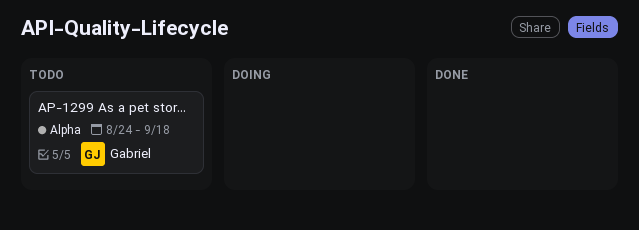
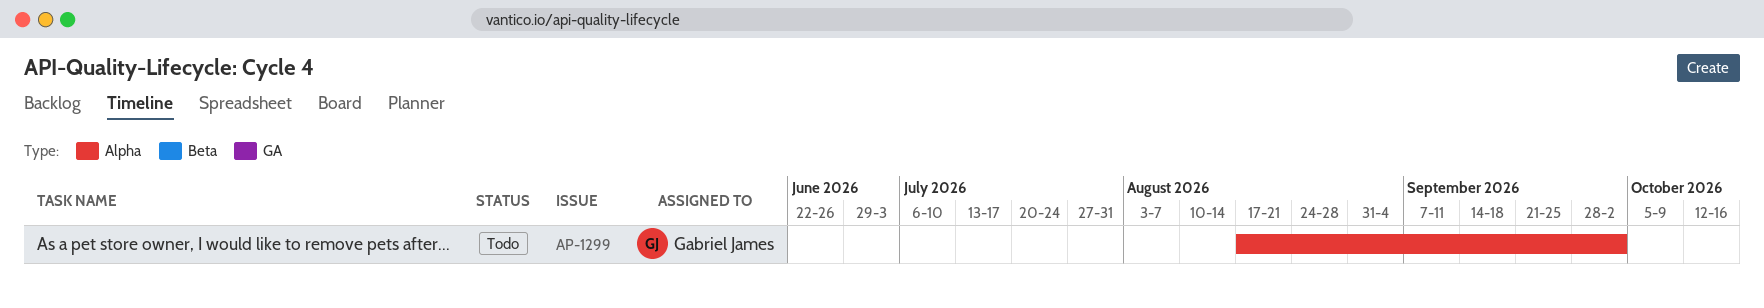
AP-1299, start: Aug 24 -> Aug 17
AP-1299, due: Sep 18 -> Oct 2

